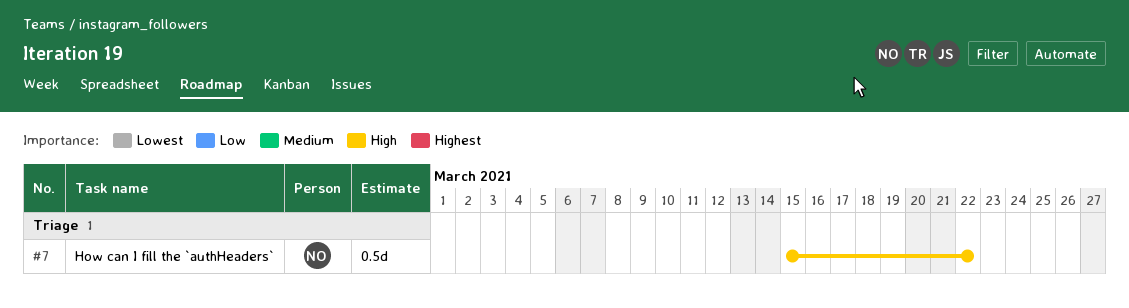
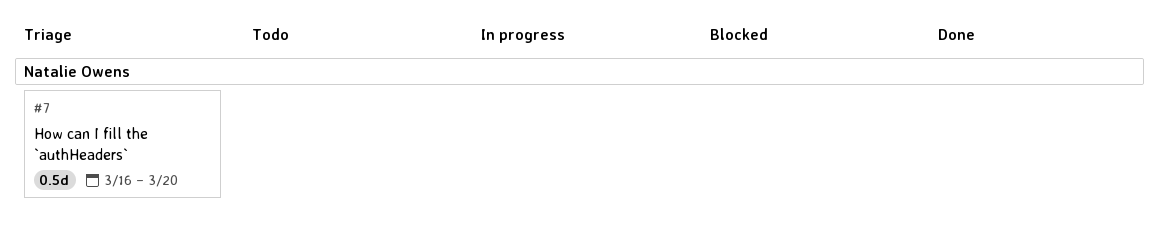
#7, start: Mar 15 -> Mar 16
#7, due: Mar 22 -> Mar 20

